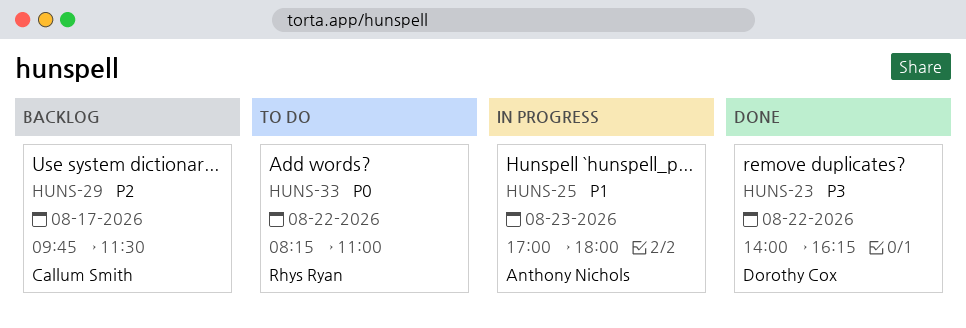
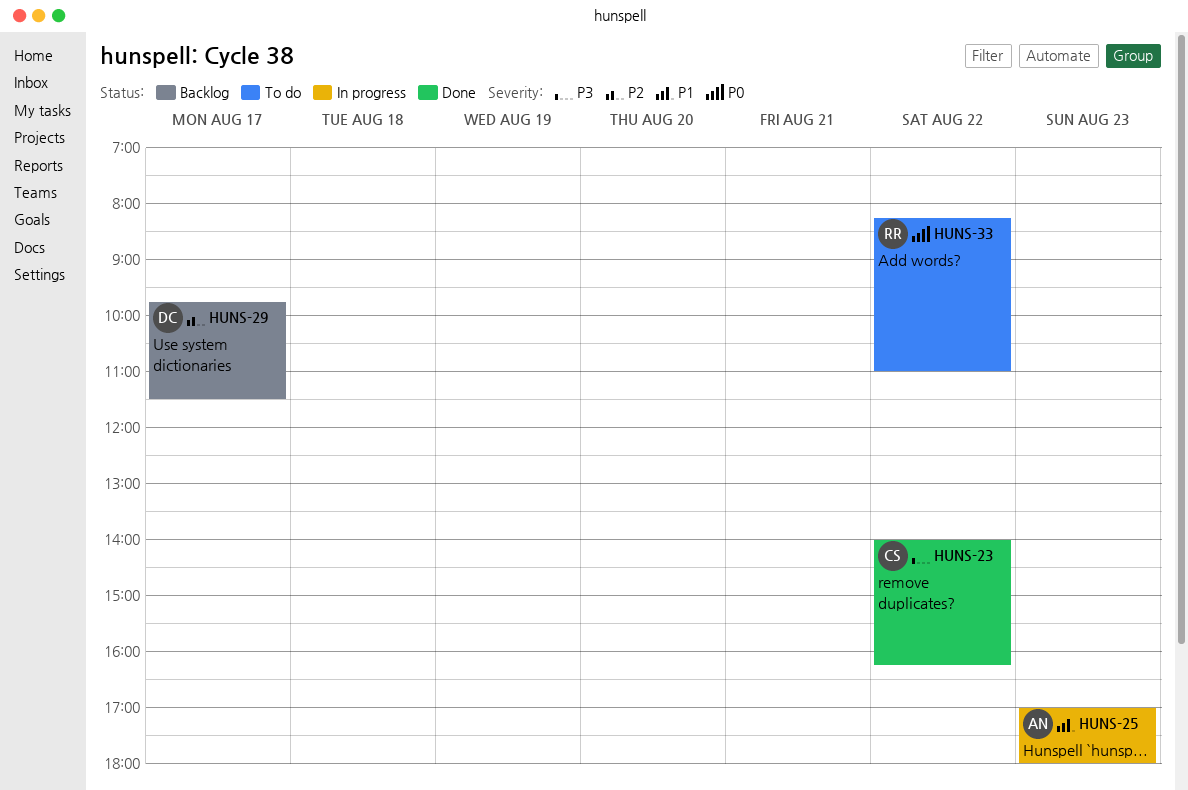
HUNS-23, owner: Dorothy Cox -> Callum Smith
HUNS-29, owner: Callum Smith -> Dorothy Cox

